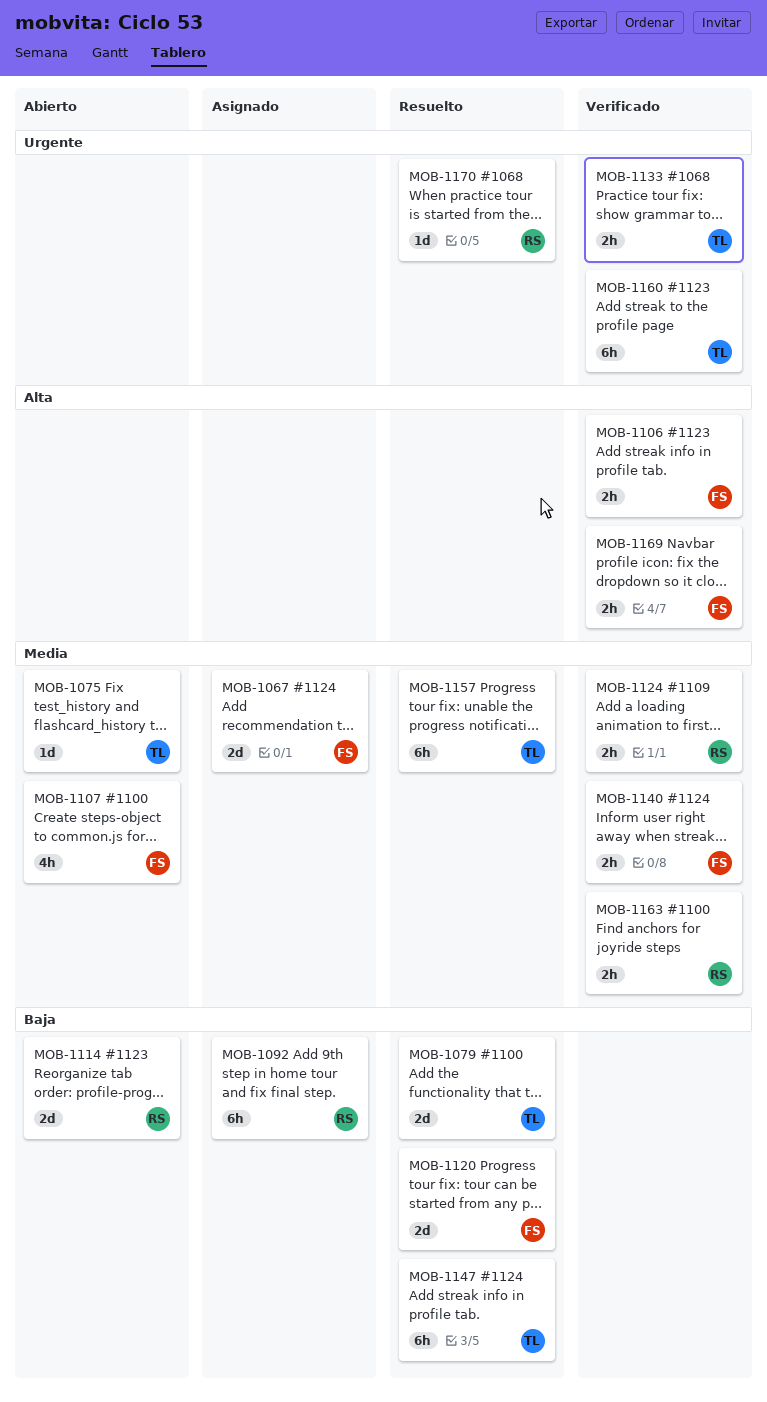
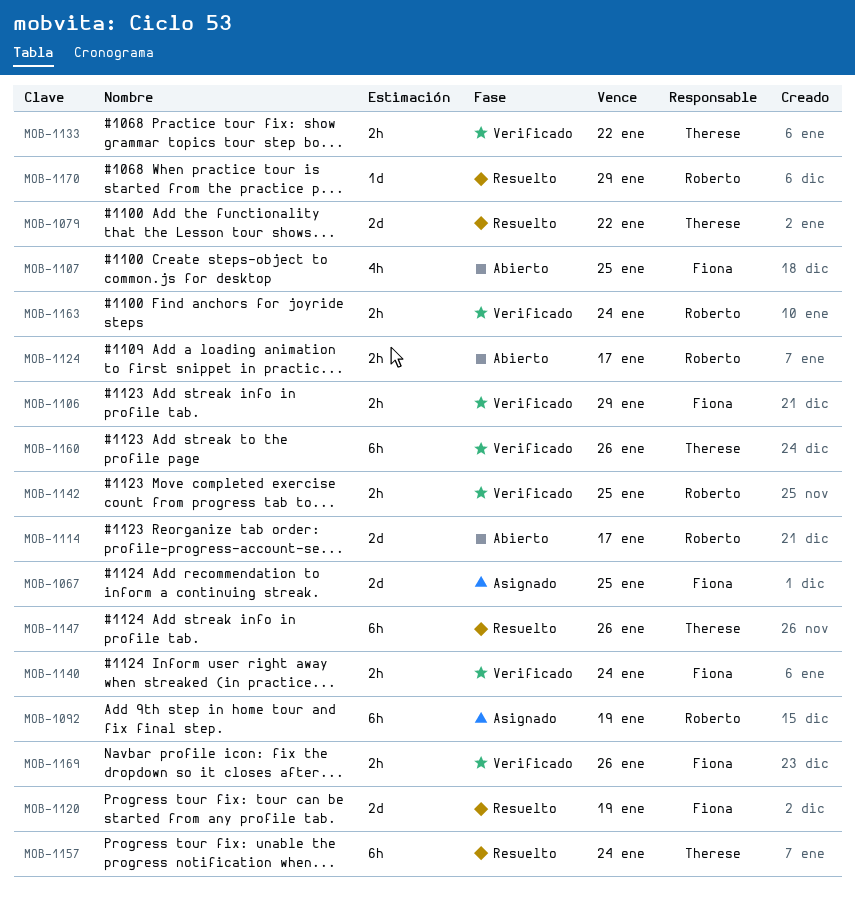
MOB-1075: present -> none
MOB-1124, status: Verificado -> Abierto
MOB-1142: none -> present

